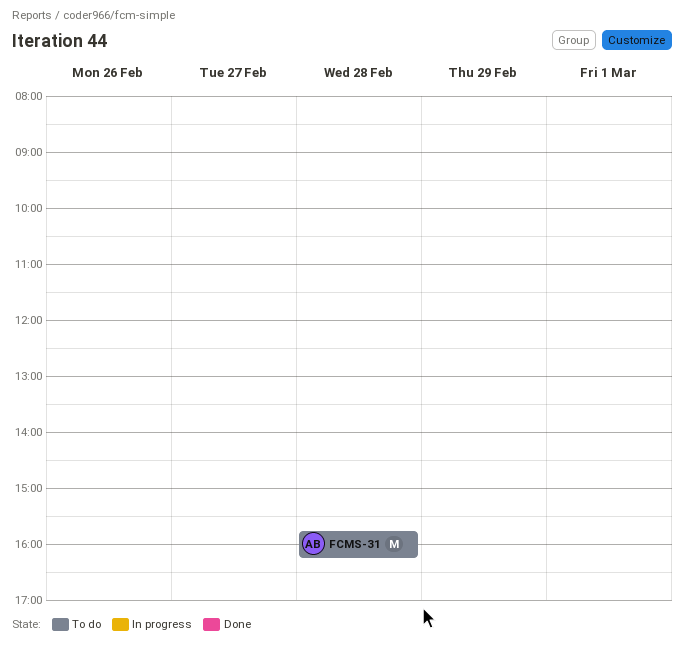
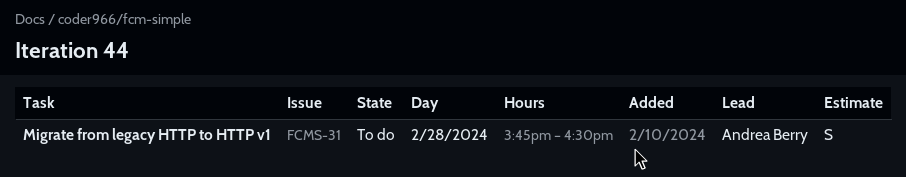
FCMS-31, estimate: M -> S
FCMS-31, ends: 16:15 -> 16:30

